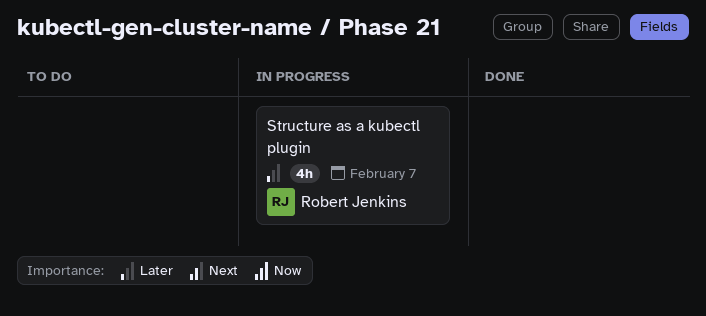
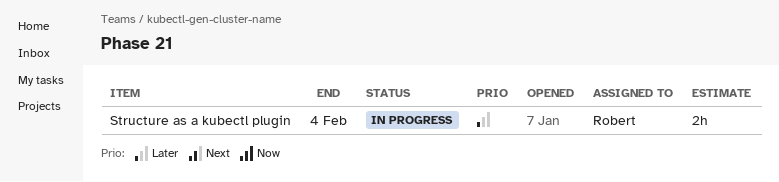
Structure as a kubectl plugin, estimate: 4h -> 2h
Structure as a kubectl plugin, due: Feb 7 -> Feb 4

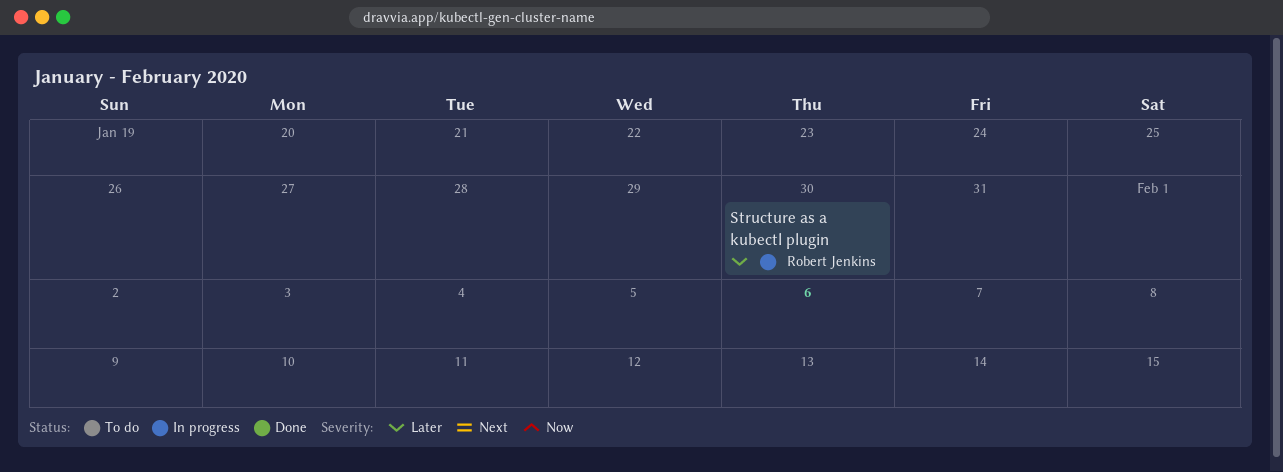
Structure as a kubectl plugin, due: Feb 4 -> Jan 30

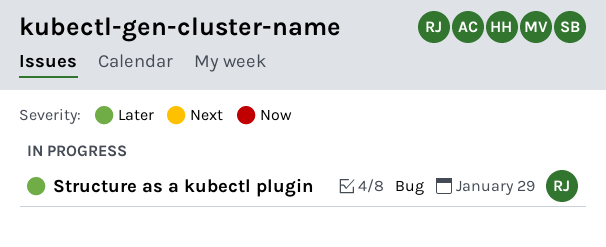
Structure as a kubectl plugin, due: Jan 30 -> Jan 29

